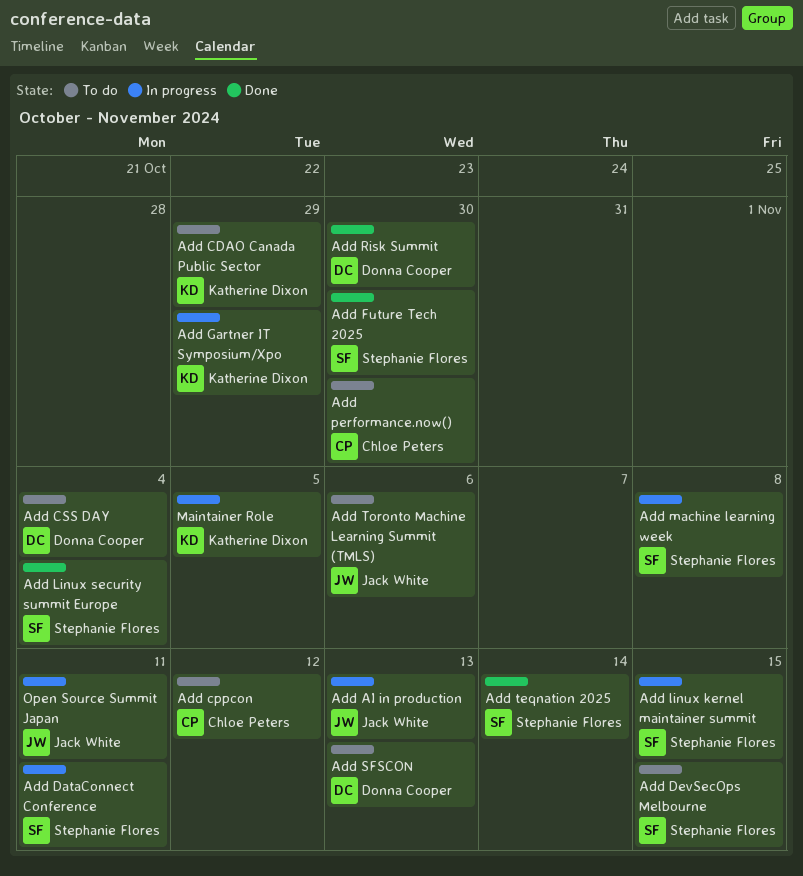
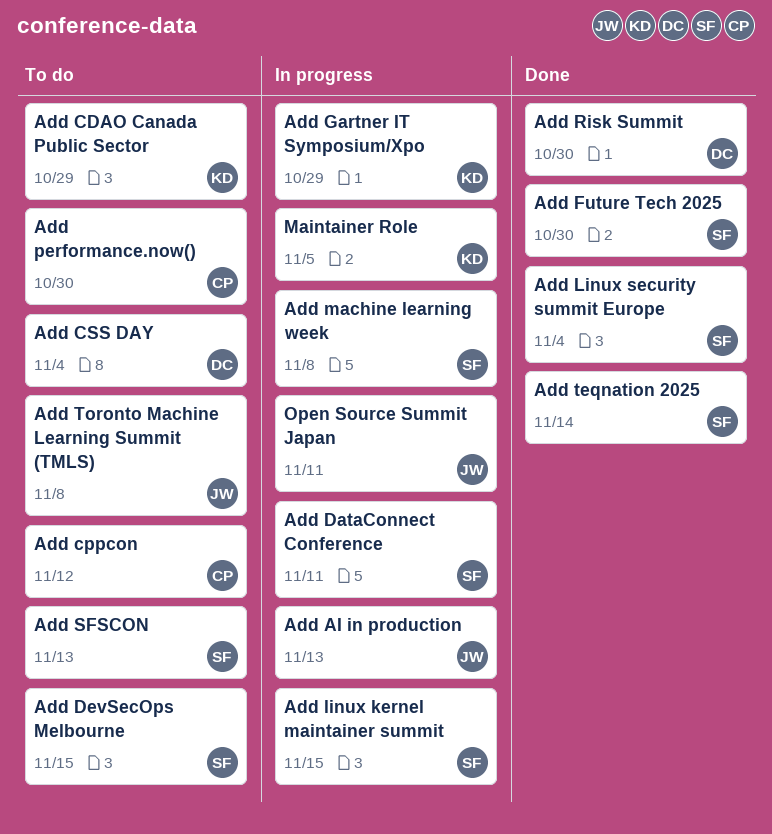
Add SFSCON, owner: Donna Cooper -> Stephanie Flores
Add Toronto Machine Learning Summit (TMLS), due: Nov 6 -> Nov 8

